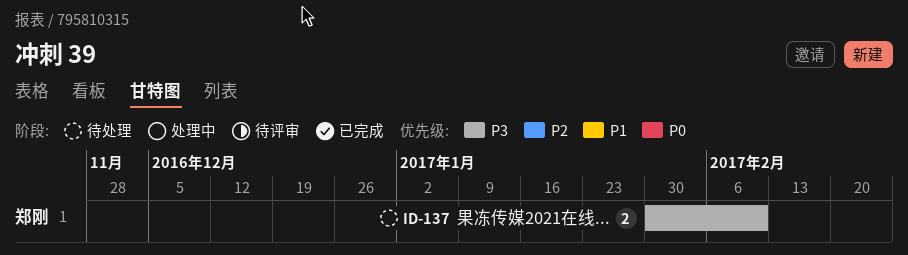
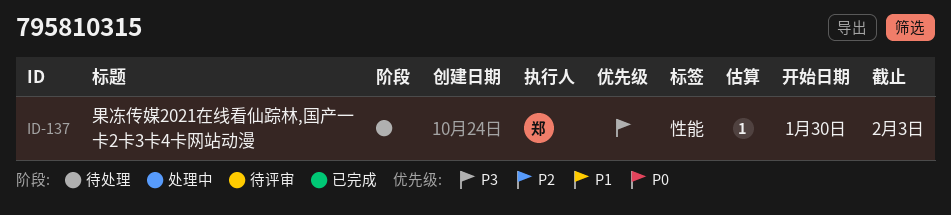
ID-137, estimate: 2 -> 1
ID-137, due: Feb 10 -> Feb 3

